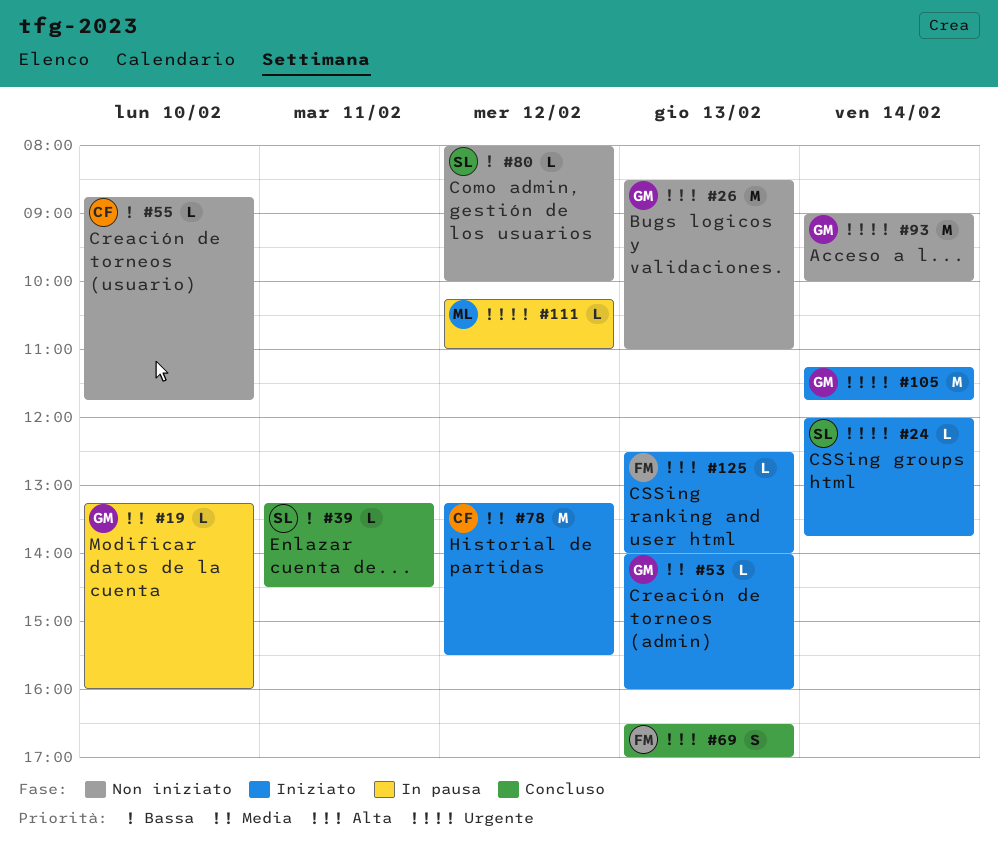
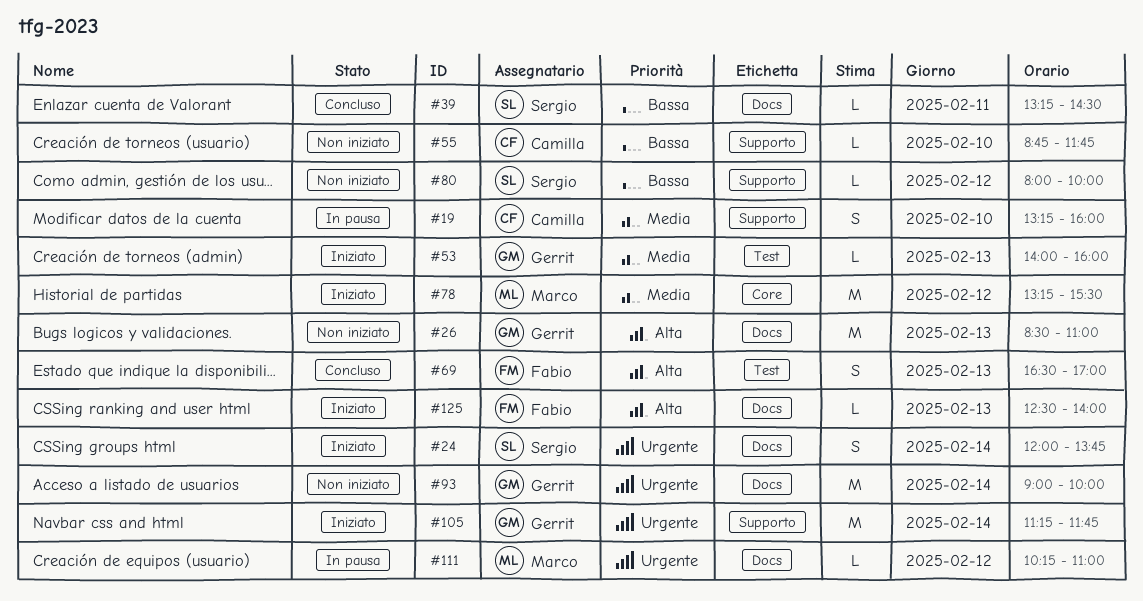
#19, owner: Gerrit -> Camilla
#19, estimate: L -> S
#24, estimate: L -> S
#78, owner: Camilla -> Marco

